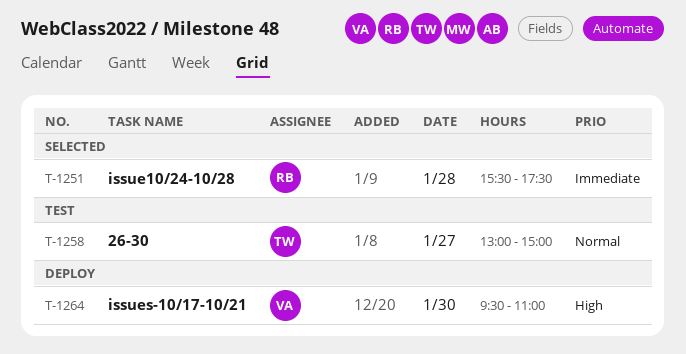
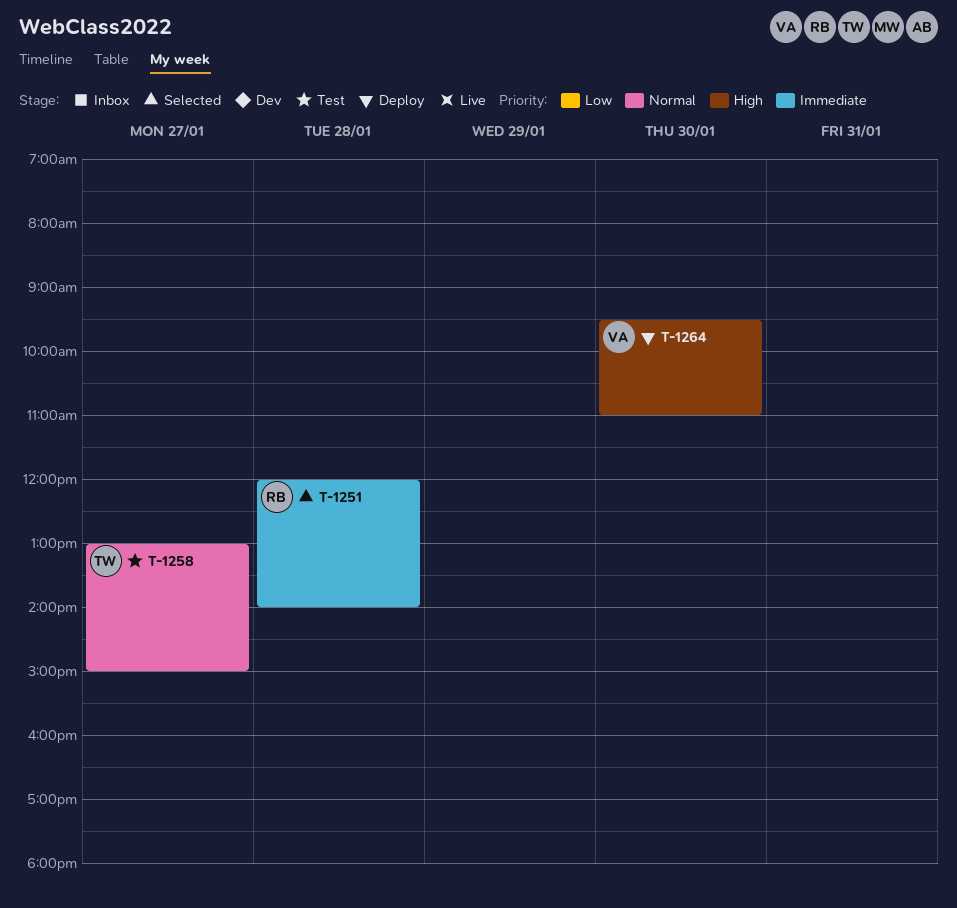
T-1251, begins: 15:30 -> 12:00
T-1251, ends: 17:30 -> 14:00

